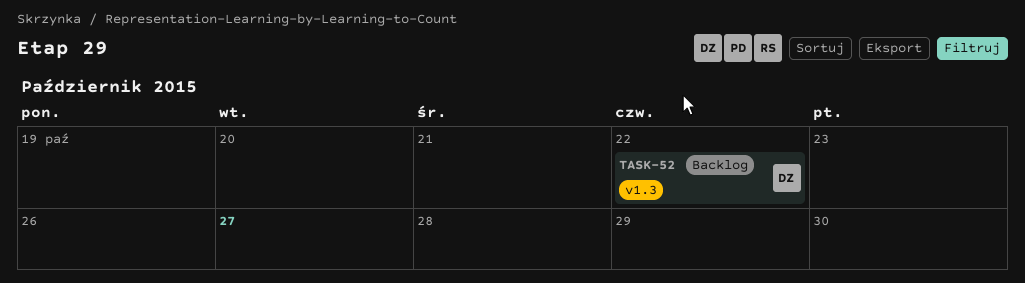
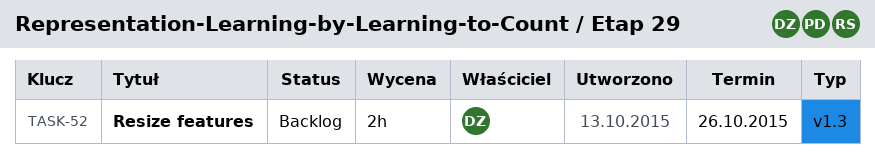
TASK-52, due: Oct 22 -> Oct 26

